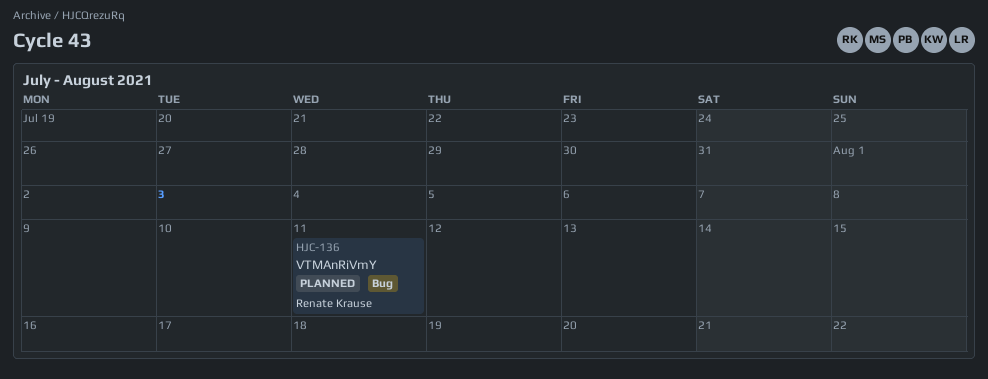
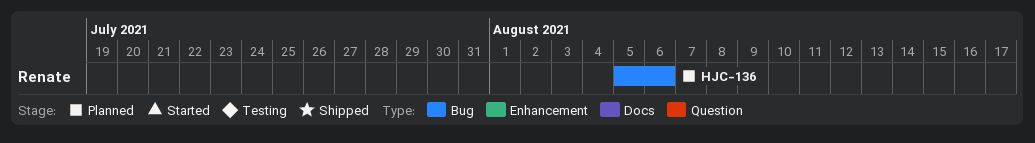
HJC-136, due: Aug 11 -> Aug 6

